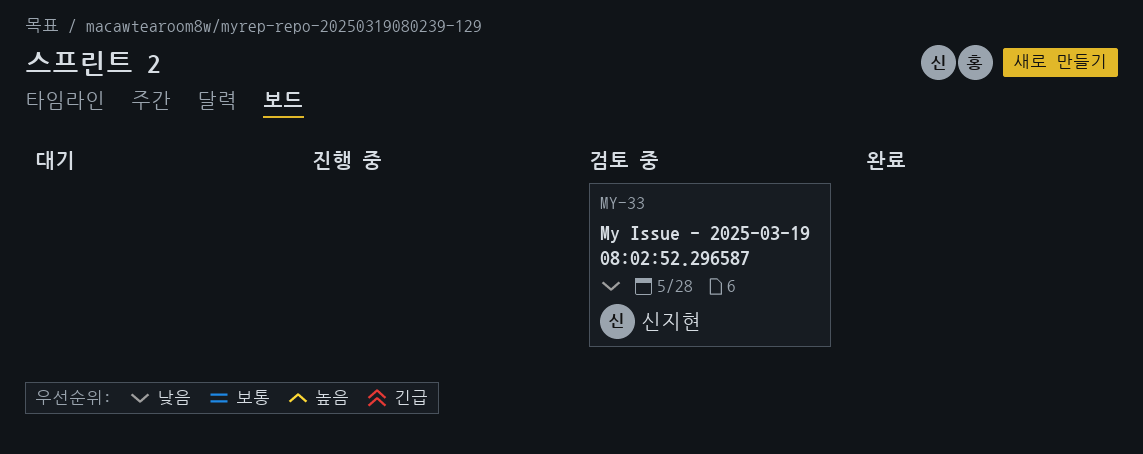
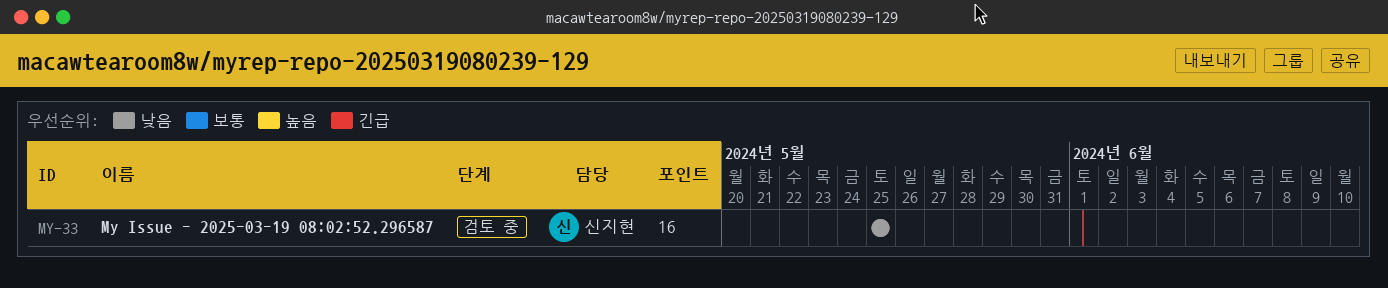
MY-33, due: May 28 -> May 25

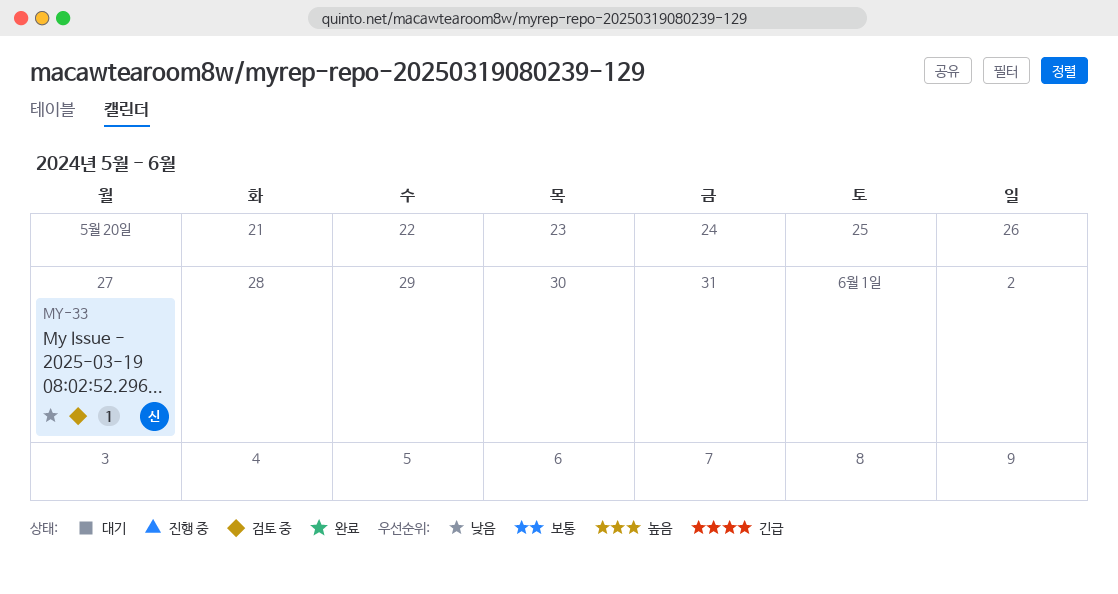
MY-33, estimate: 16 -> 1
MY-33, due: May 25 -> May 27

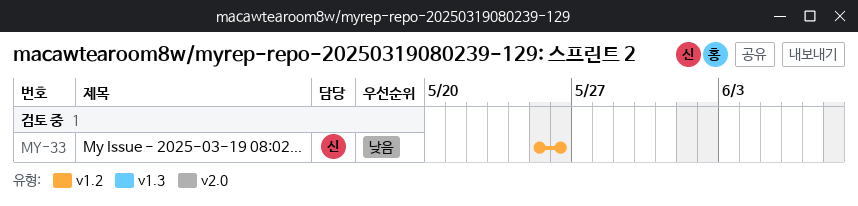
MY-33, due: May 27 -> May 26

